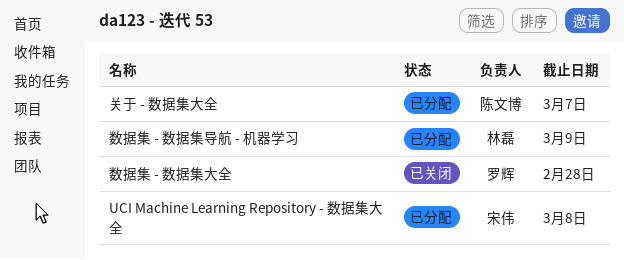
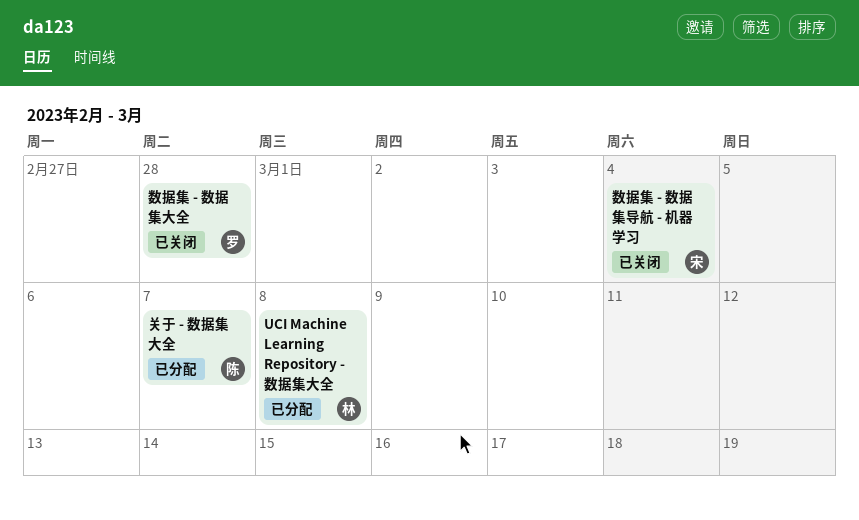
UCI Machine Learning Repository - 数据集大全, owner: 宋伟 -> 林磊
数据集 - 数据集导航 - 机器学习, status: 已分配 -> 已关闭
数据集 - 数据集导航 - 机器学习, owner: 林磊 -> 宋伟
数据集 - 数据集导航 - 机器学习, due: Mar 9 -> Mar 4

